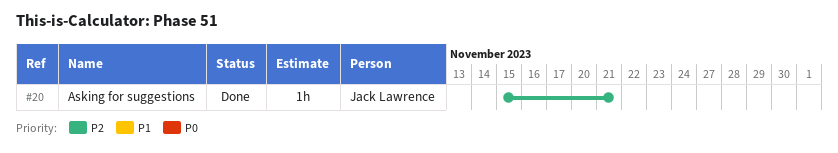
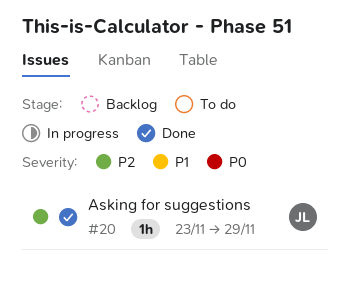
#20, start: Nov 15 -> Nov 23
#20, due: Nov 21 -> Nov 29

